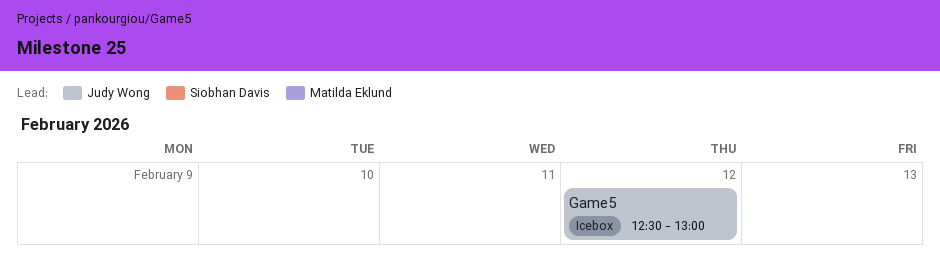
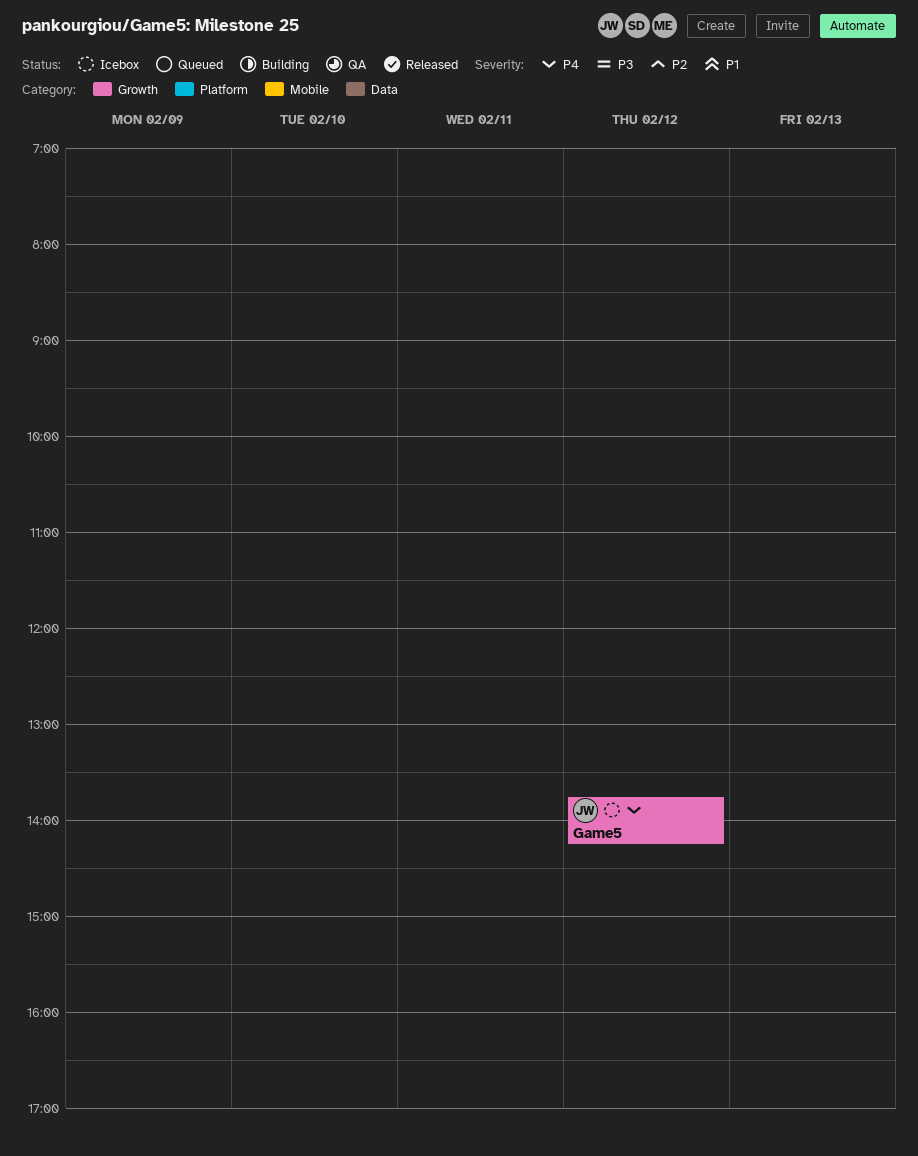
Game5, begins: 12:30 -> 13:45
Game5, ends: 13:00 -> 14:15

